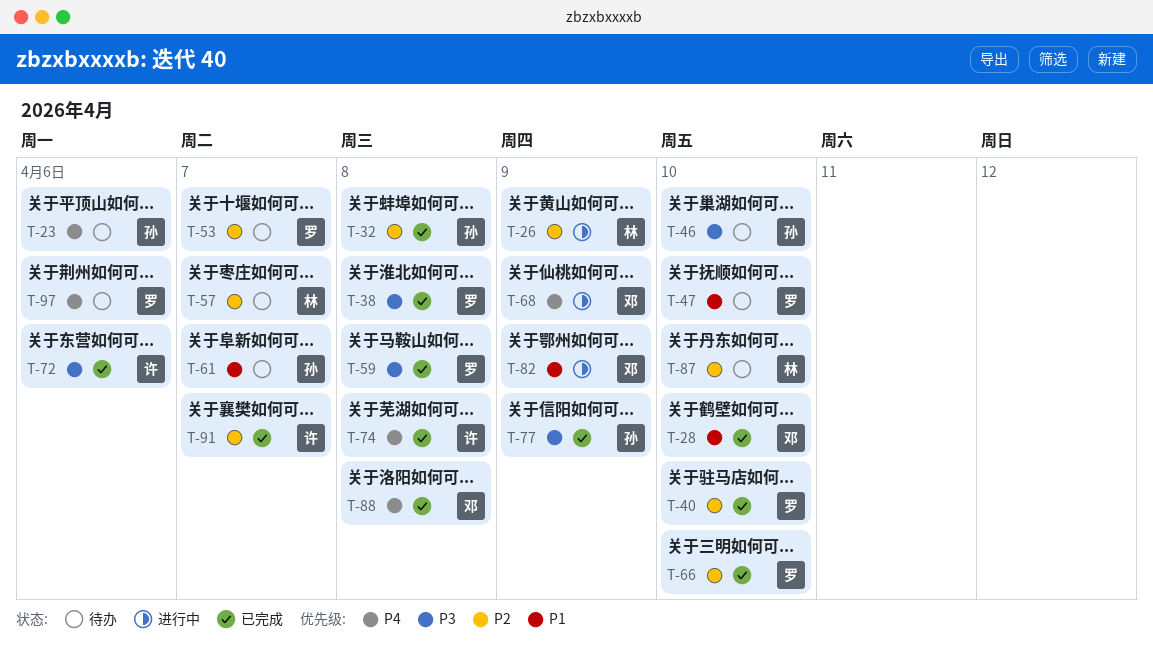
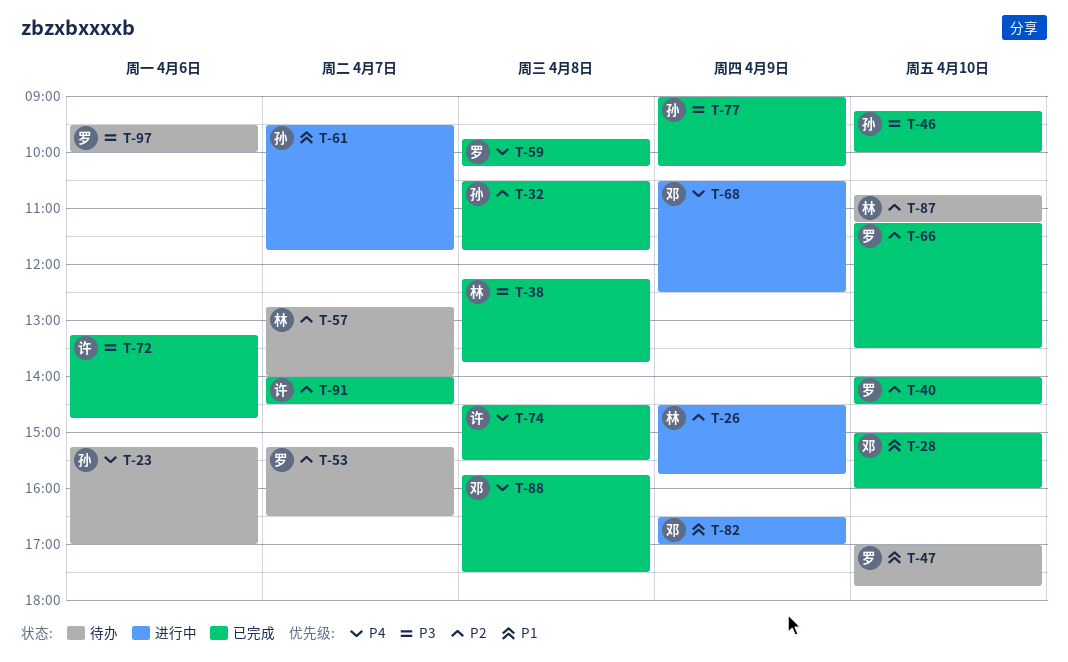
T-38, owner: 罗 -> 林
T-46, status: 待办 -> 已完成
T-59, priority: P3 -> P4
T-61, status: 待办 -> 进行中
T-97, priority: P4 -> P3

